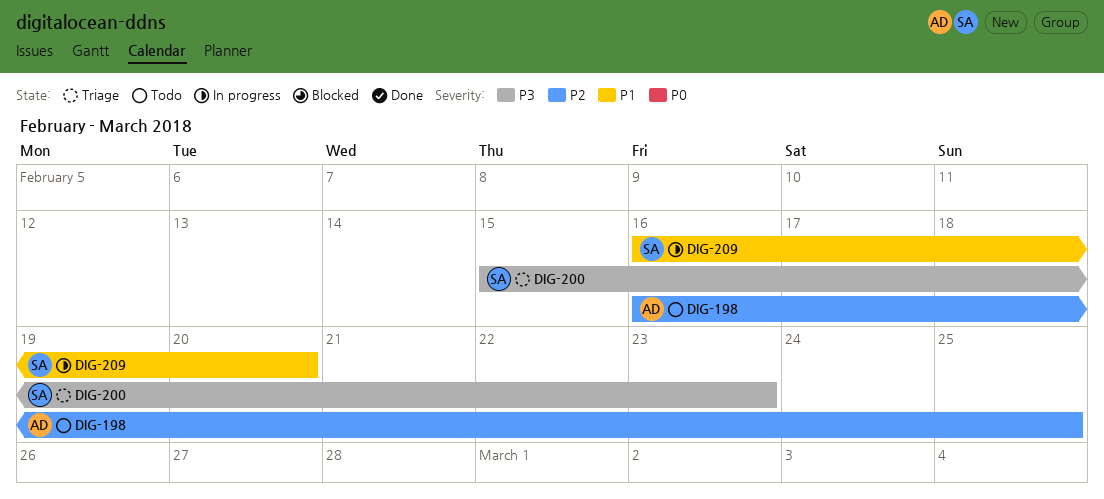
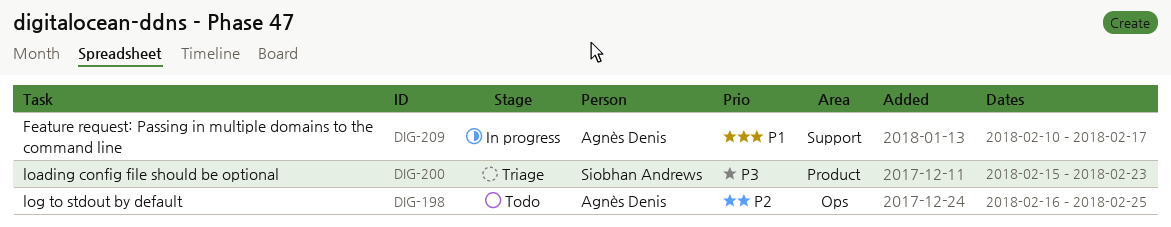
DIG-209, owner: Siobhan Andrews -> Agnès Denis
DIG-209, start: Feb 16 -> Feb 10
DIG-209, due: Feb 20 -> Feb 17

